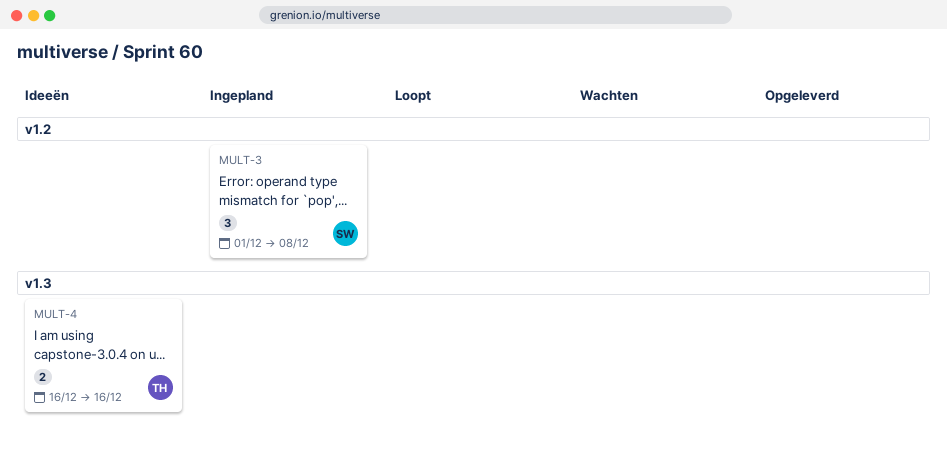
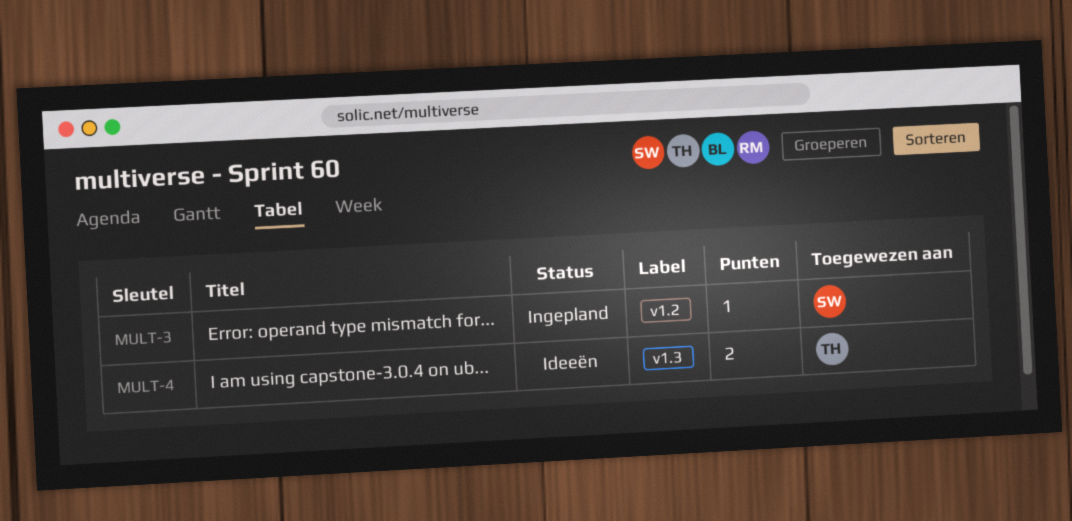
MULT-3, estimate: 3 -> 1

